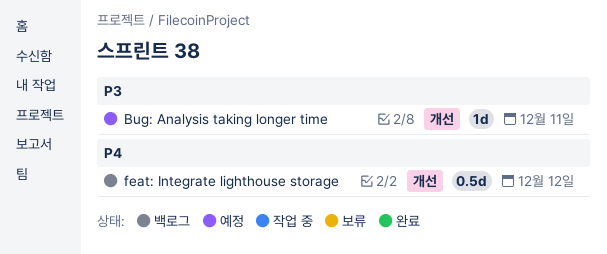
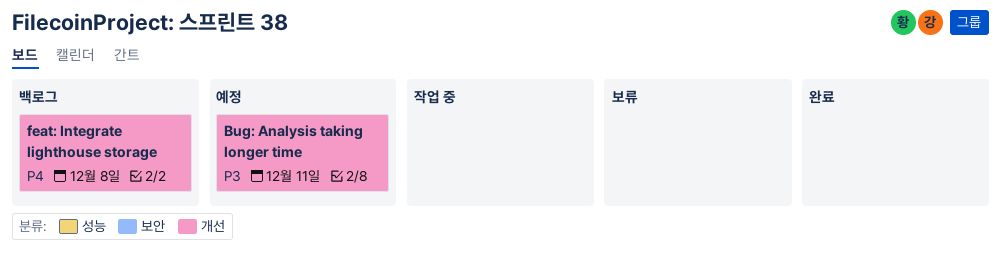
feat: Integrate lighthouse storage, due: Dec 12 -> Dec 8

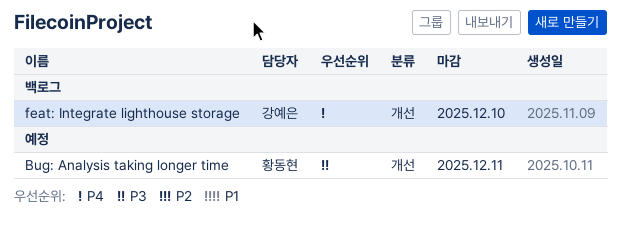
feat: Integrate lighthouse storage, due: Dec 8 -> Dec 10

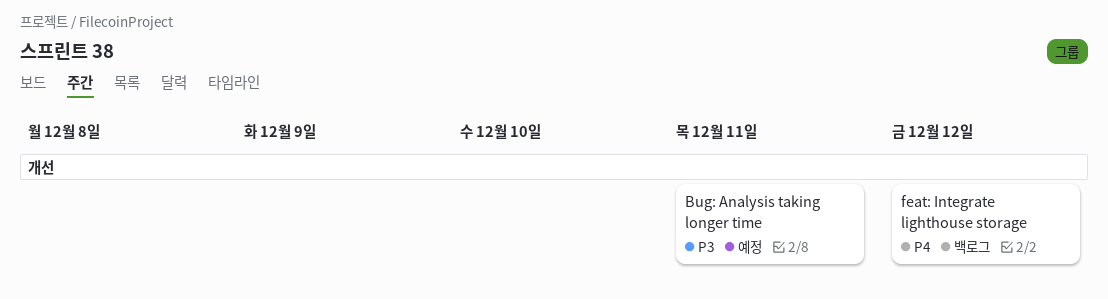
feat: Integrate lighthouse storage, due: Dec 10 -> Dec 12

